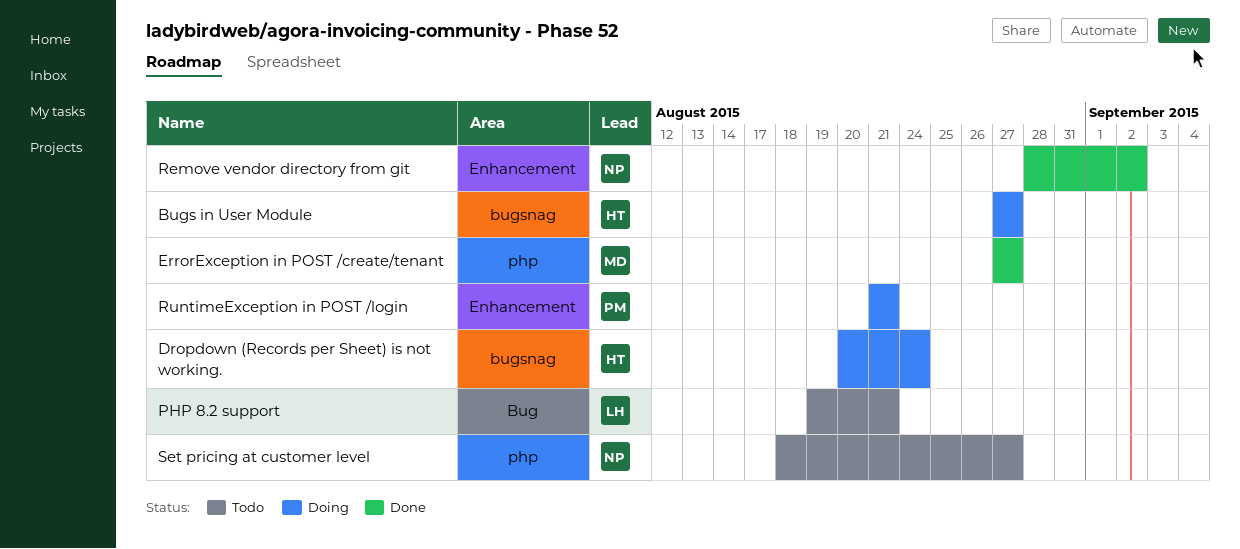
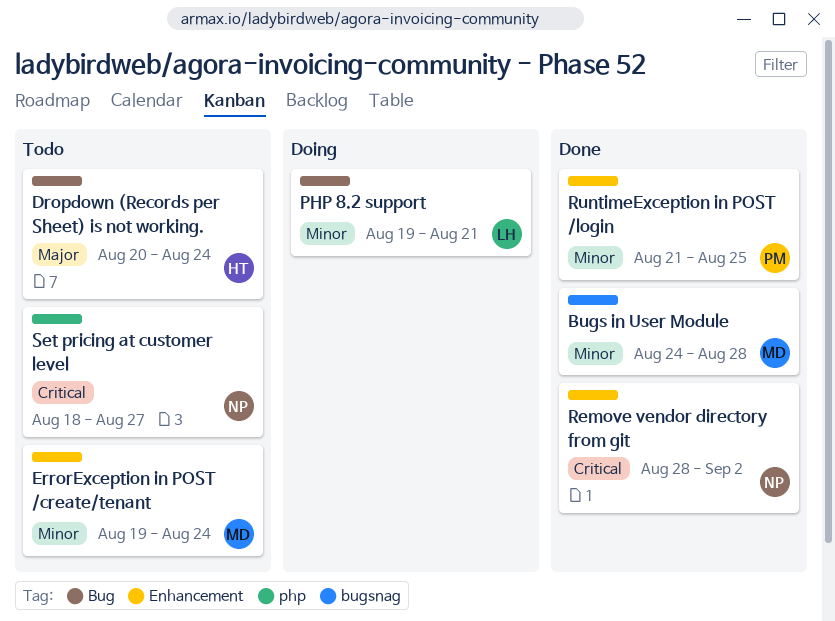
Bugs in User Module, status: Doing -> Done
Bugs in User Module, owner: HT -> MD
Bugs in User Module, start: Aug 27 -> Aug 24
Bugs in User Module, due: Aug 27 -> Aug 28
Dropdown (Records per Sheet) is not working., status: Doing -> Todo
Dropdown (Records per Sheet) is not working., label: bugsnag -> Bug
ErrorException in POST /create/tenant, status: Done -> Todo
ErrorException in POST /create/tenant, label: php -> Enhancement
ErrorException in POST /create/tenant, start: Aug 27 -> Aug 19
ErrorException in POST /create/tenant, due: Aug 27 -> Aug 24
PHP 8.2 support, status: Todo -> Doing
RuntimeException in POST /login, status: Doing -> Done
RuntimeException in POST /login, due: Aug 21 -> Aug 25

